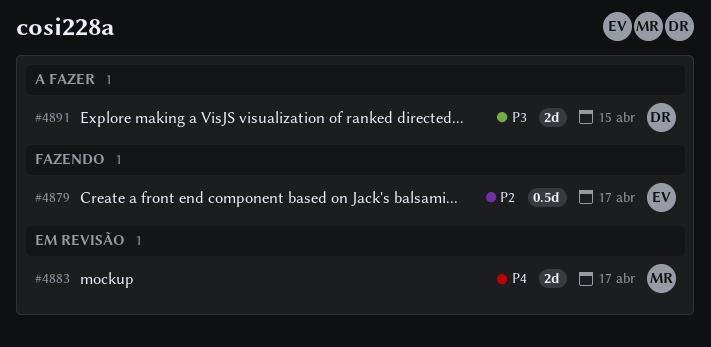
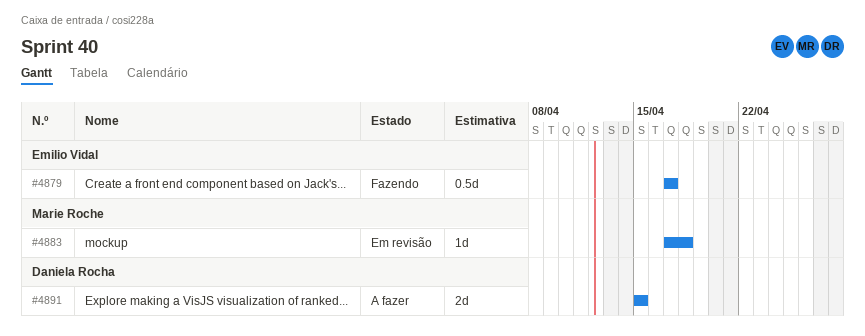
#4883, estimate: 2d -> 1d
#4883, due: Apr 17 -> Apr 18

